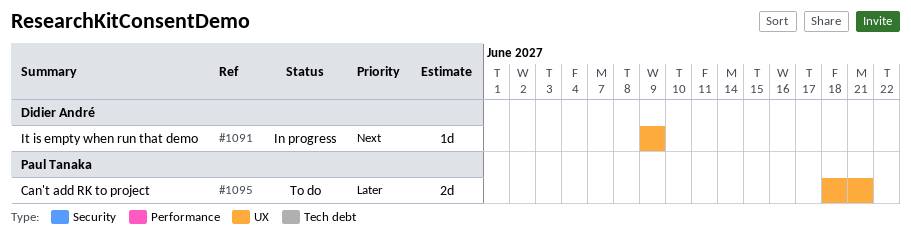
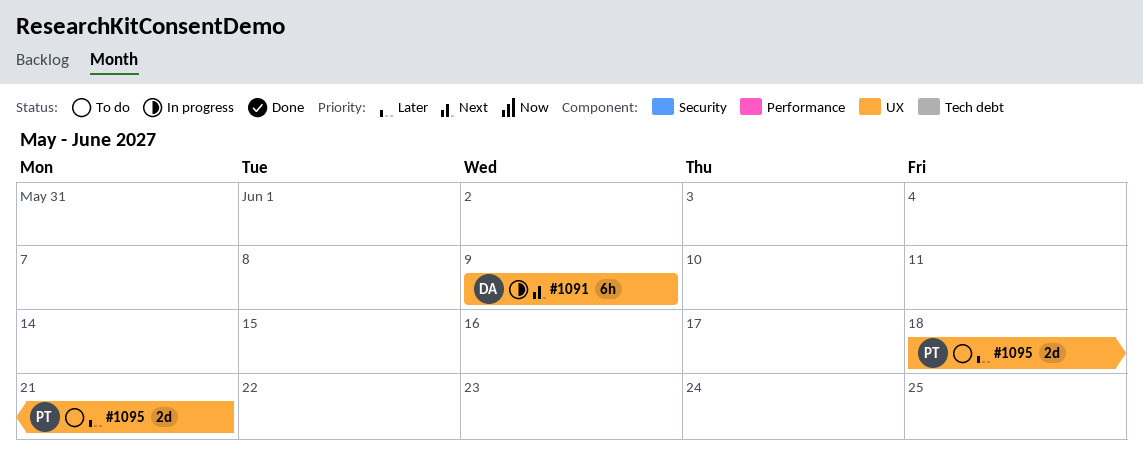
#1091, estimate: 1d -> 6h

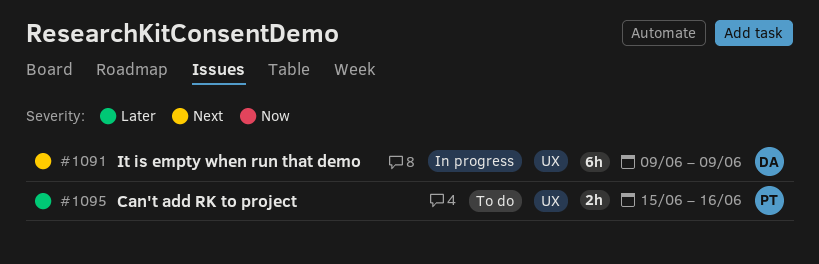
#1095, estimate: 2d -> 2h
#1095, start: Jun 18 -> Jun 15
#1095, due: Jun 21 -> Jun 16

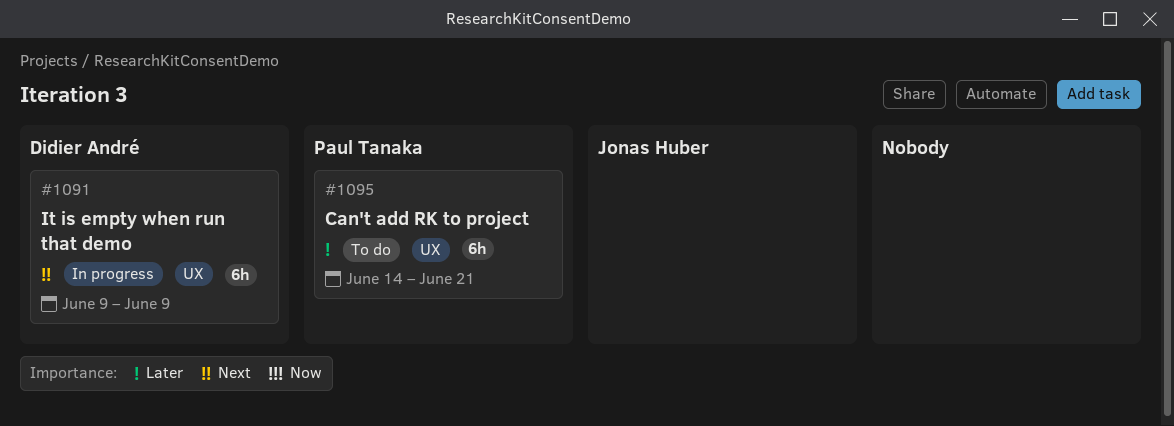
#1095, estimate: 2h -> 6h
#1095, start: Jun 15 -> Jun 14
#1095, due: Jun 16 -> Jun 21

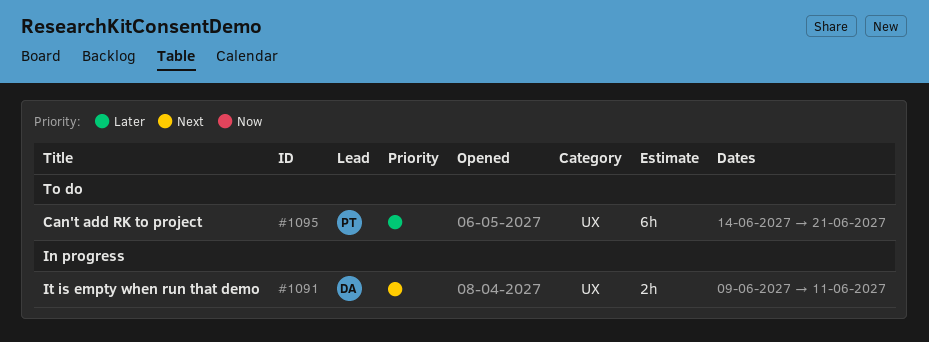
#1091, estimate: 6h -> 2h
#1091, due: Jun 9 -> Jun 11

